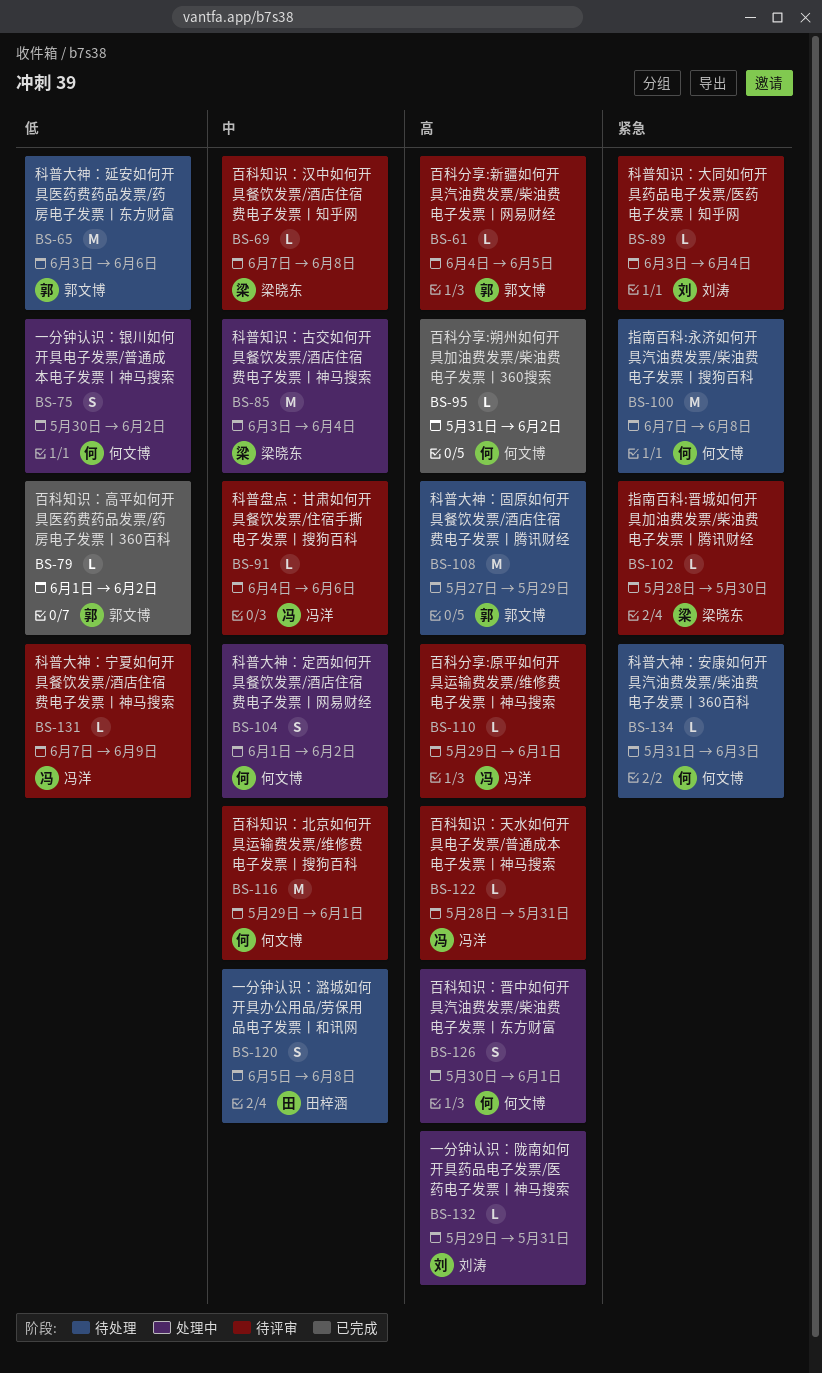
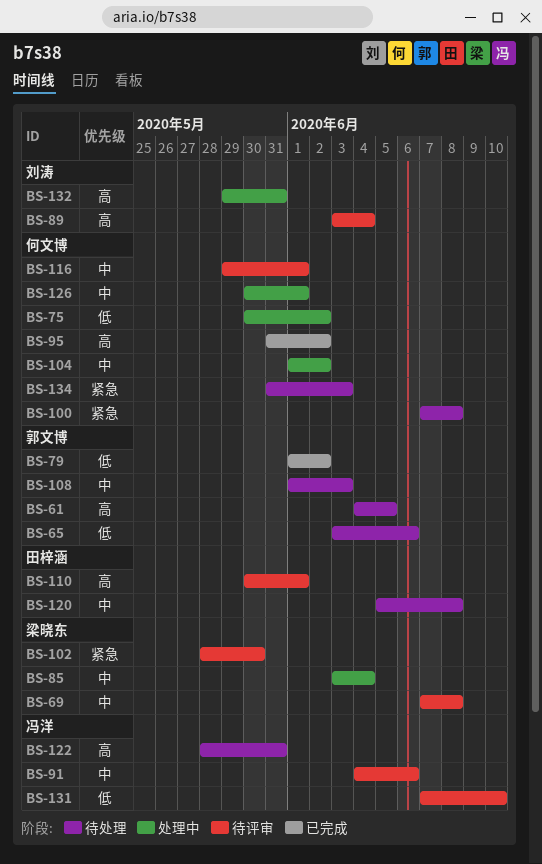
BS-61, status: 待评审 -> 待处理
BS-89, priority: 紧急 -> 高
BS-108, priority: 高 -> 中
BS-108, start: May 27 -> Jun 1
BS-108, due: May 29 -> Jun 3
BS-110, owner: 冯洋 -> 田梓涵
BS-110, start: May 29 -> May 30
BS-122, status: 待评审 -> 待处理
BS-126, priority: 高 -> 中
BS-131, due: Jun 9 -> Jun 10

